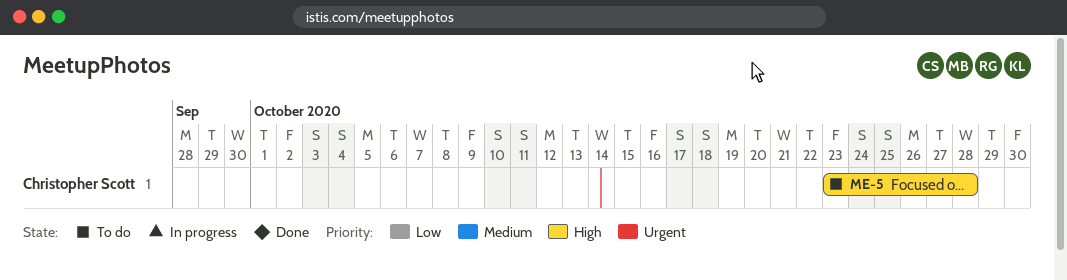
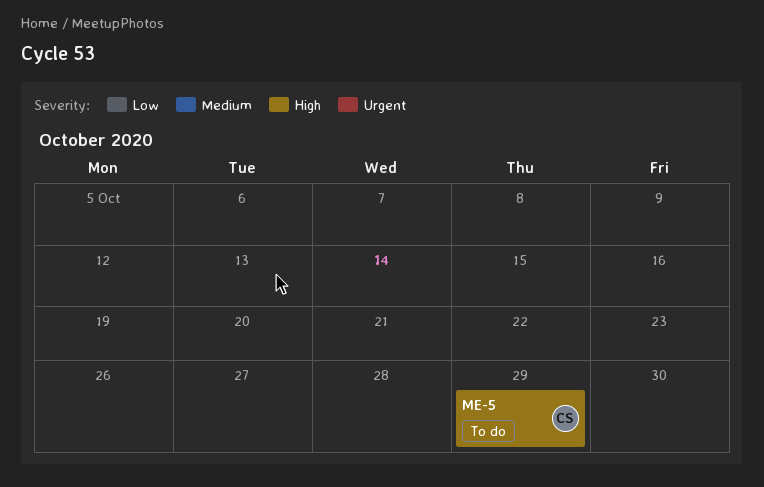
ME-5, due: Oct 28 -> Oct 29

